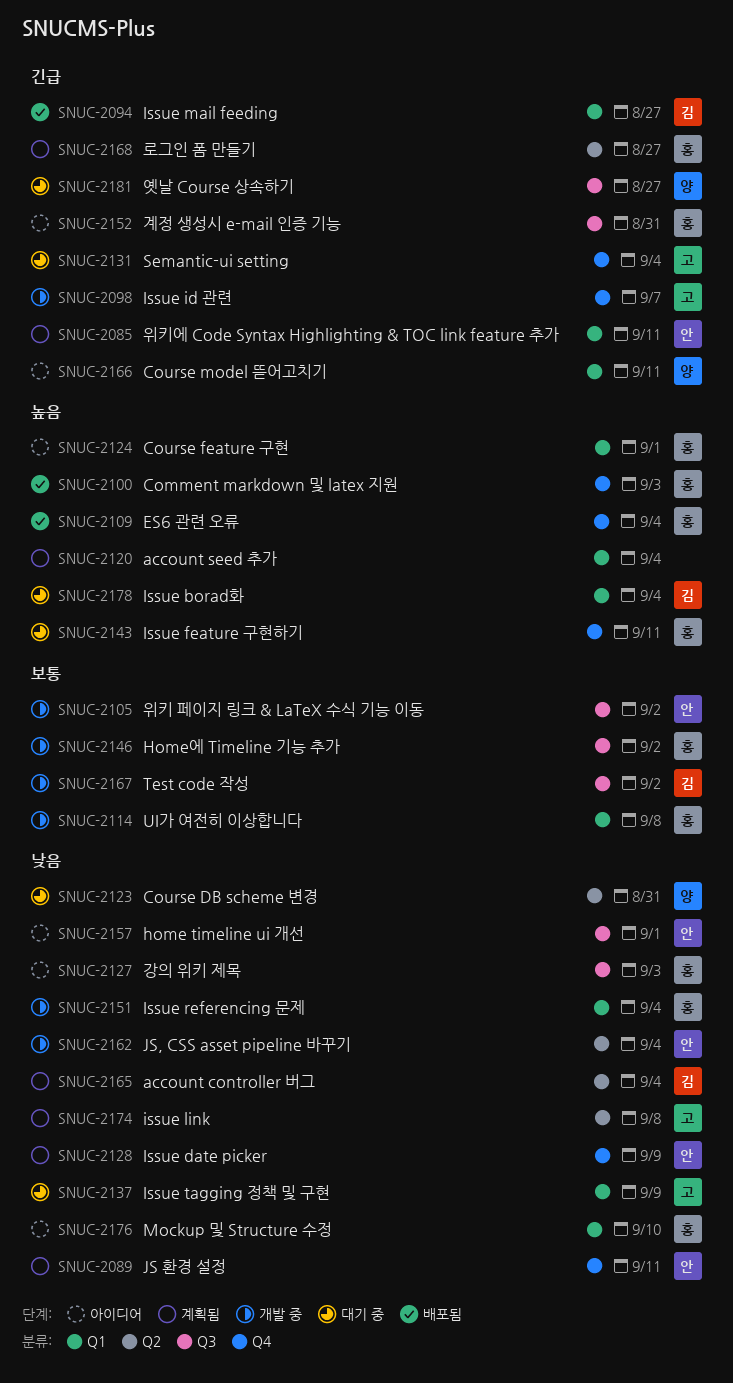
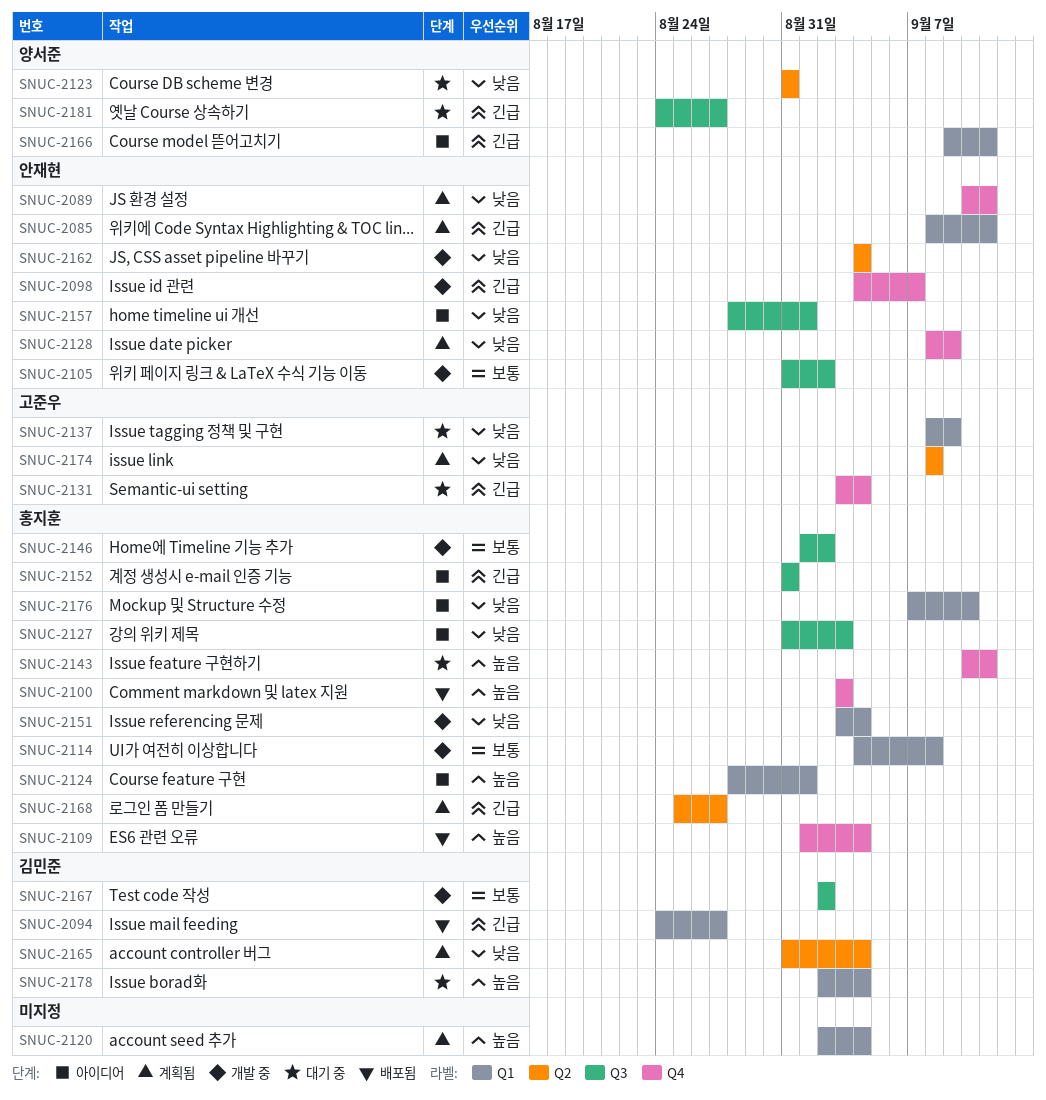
SNUC-2098, owner: 고준우 -> 안재현

